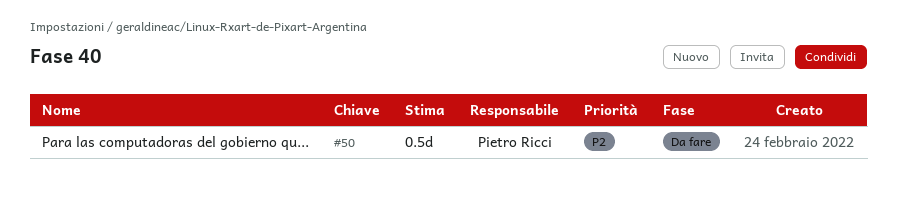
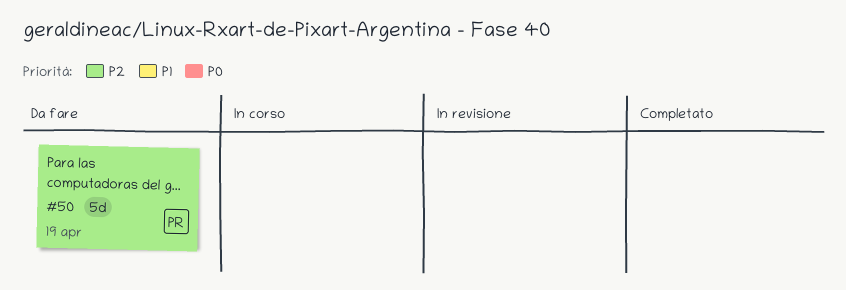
#50, estimate: 0.5d -> 5d

